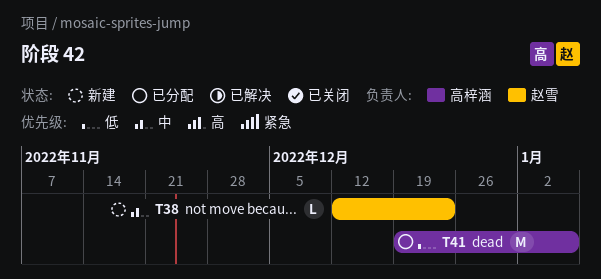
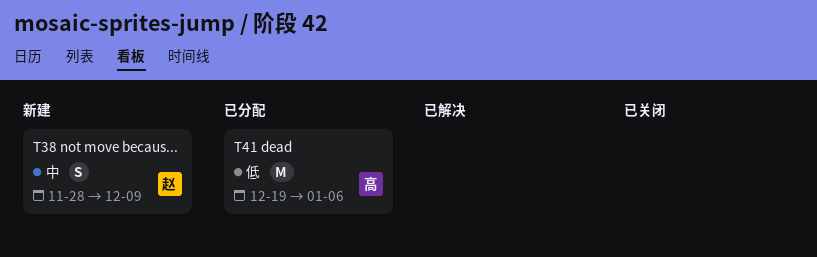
T38, estimate: L -> S
T38, start: Dec 12 -> Nov 28
T38, due: Dec 23 -> Dec 9

